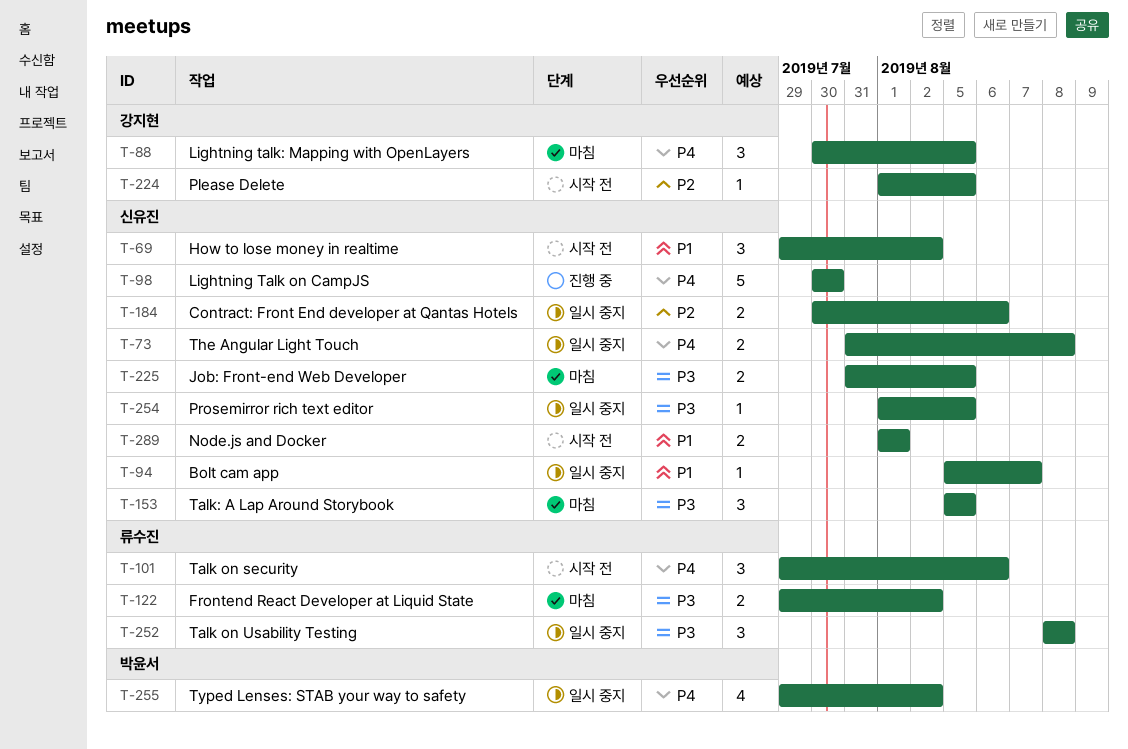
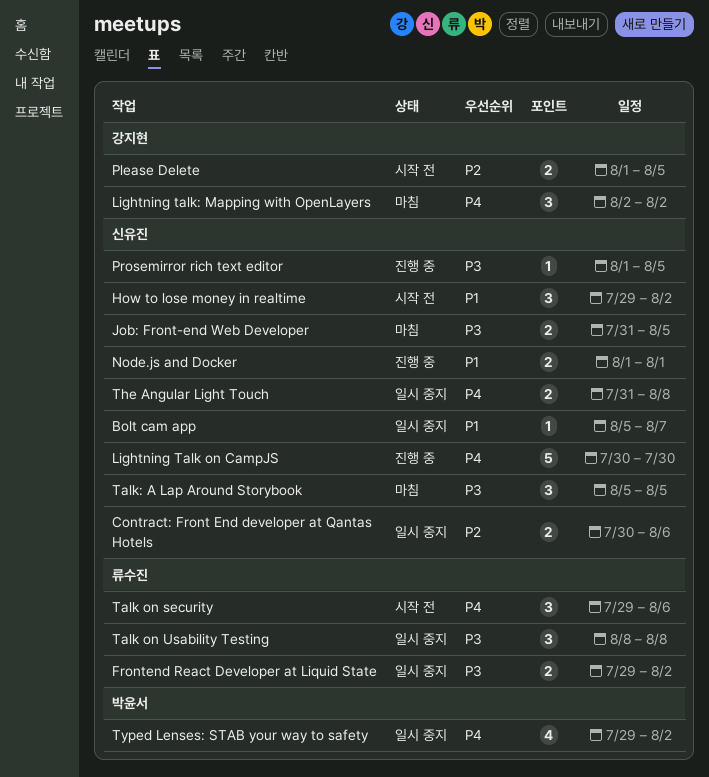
Frontend React Developer at Liquid State, status: 마침 -> 일시 중지
Lightning talk: Mapping with OpenLayers, start: Jul 30 -> Aug 2
Lightning talk: Mapping with OpenLayers, due: Aug 5 -> Aug 2
Node.js and Docker, status: 시작 전 -> 진행 중
Please Delete, estimate: 1 -> 2
Prosemirror rich text editor, status: 일시 중지 -> 진행 중

